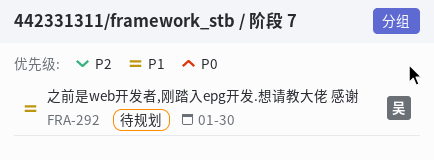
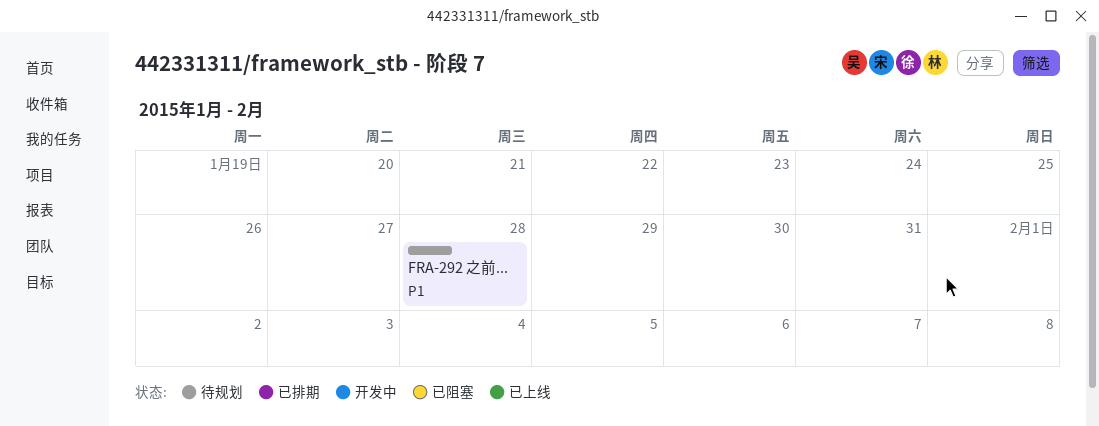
FRA-292, due: Jan 30 -> Jan 28

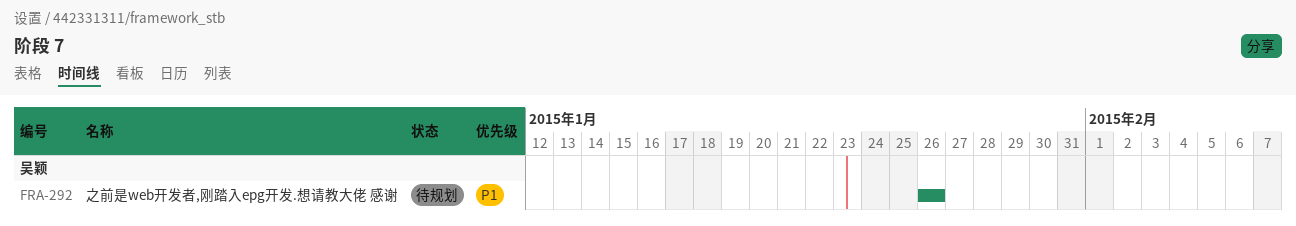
FRA-292, due: Jan 28 -> Jan 26

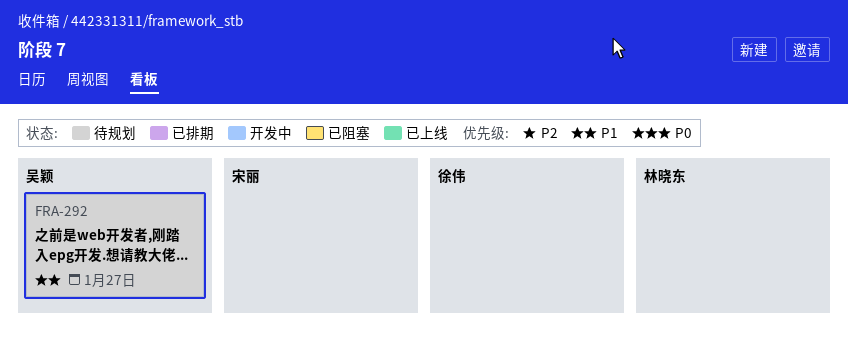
FRA-292, due: Jan 26 -> Jan 27

